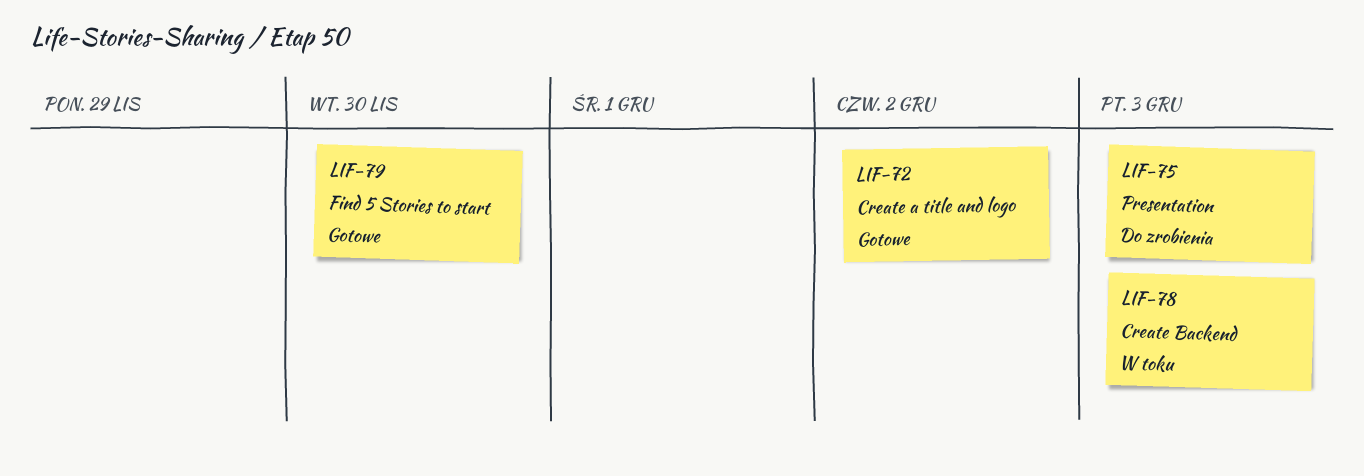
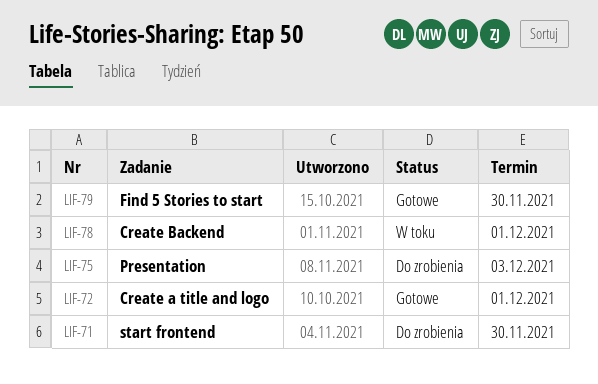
LIF-71: none -> present
LIF-72, due: Dec 2 -> Dec 1
LIF-78, due: Dec 3 -> Dec 1

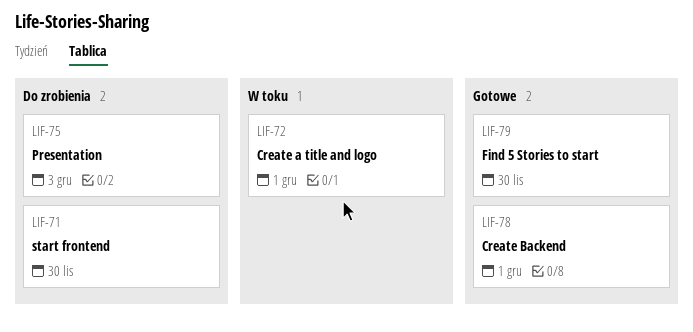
LIF-72, status: Gotowe -> W toku
LIF-78, status: W toku -> Gotowe

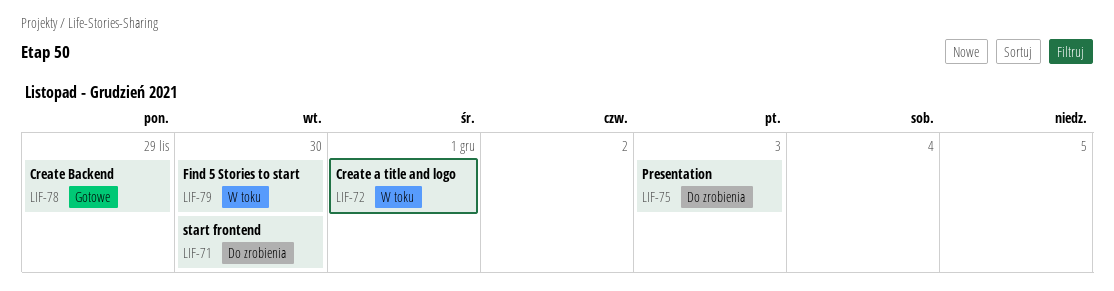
LIF-78, due: Dec 1 -> Nov 29
LIF-79, status: Gotowe -> W toku

